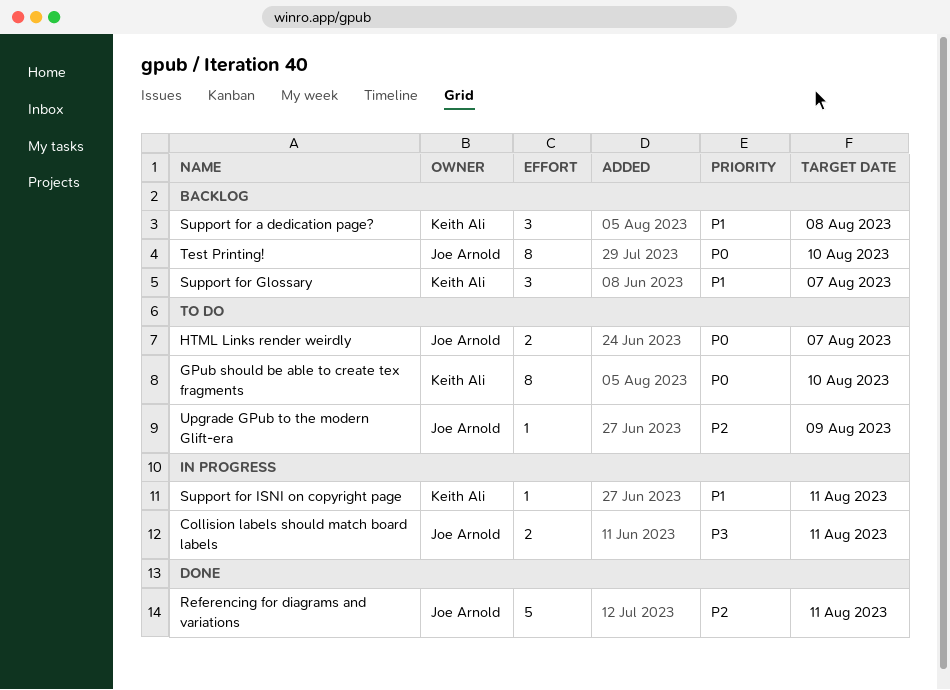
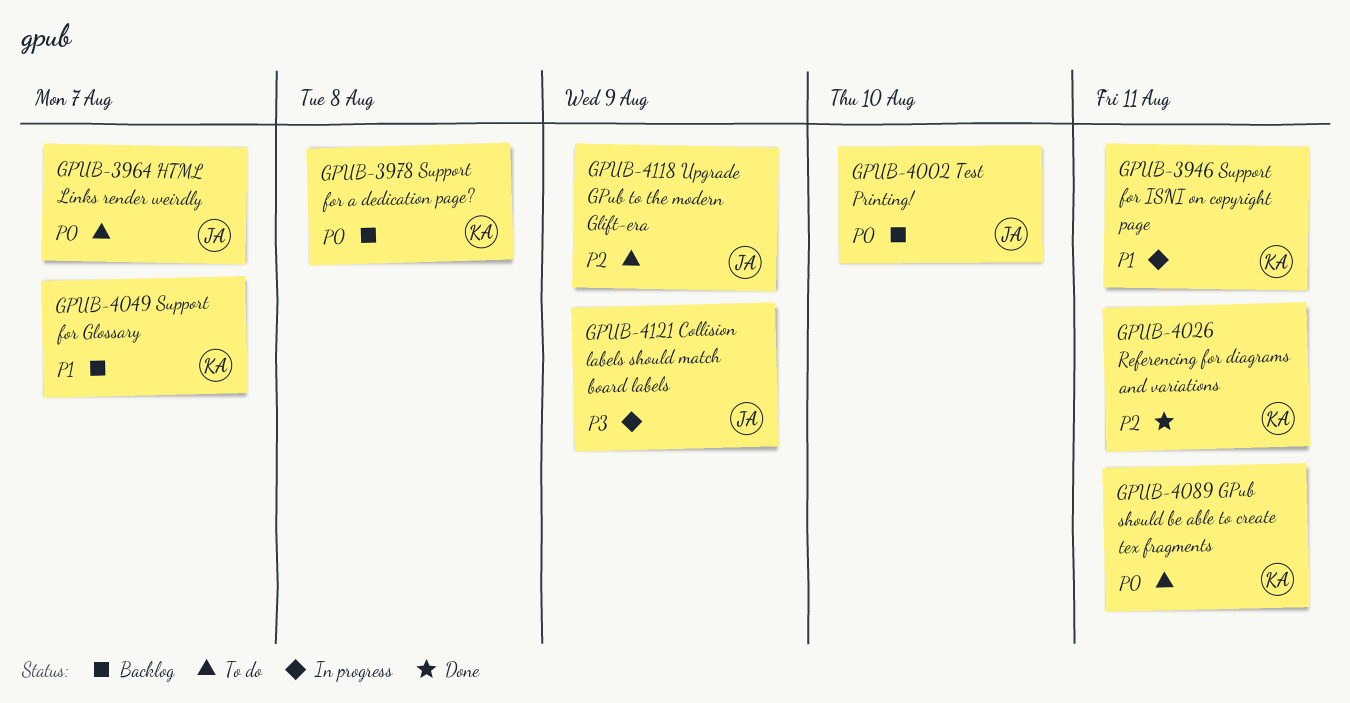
Collision labels should match board labels, due: Aug 11 -> Aug 9
GPub should be able to create tex fragments, due: Aug 10 -> Aug 11
Referencing for diagrams and variations, owner: Joe Arnold -> Keith Ali
Support for a dedication page?, priority: P1 -> P0

